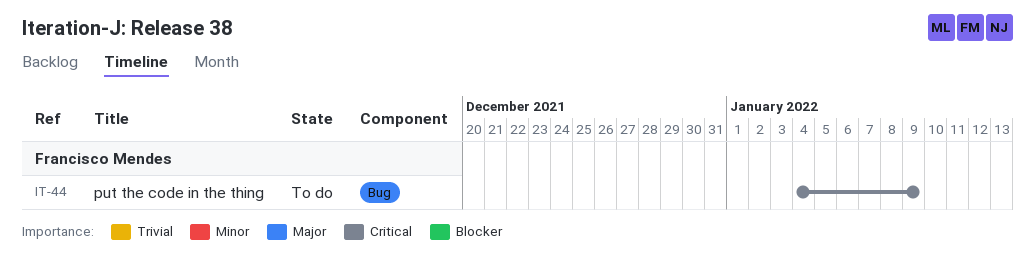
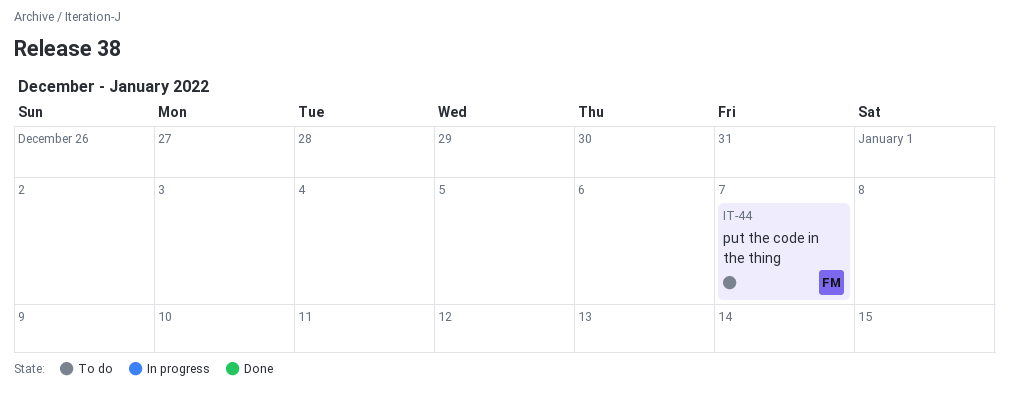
IT-44, due: Jan 9 -> Jan 7

